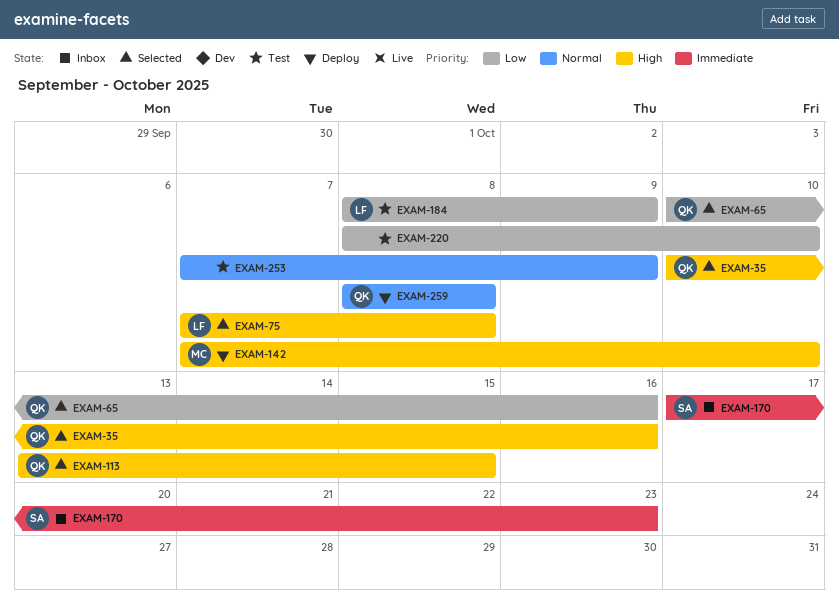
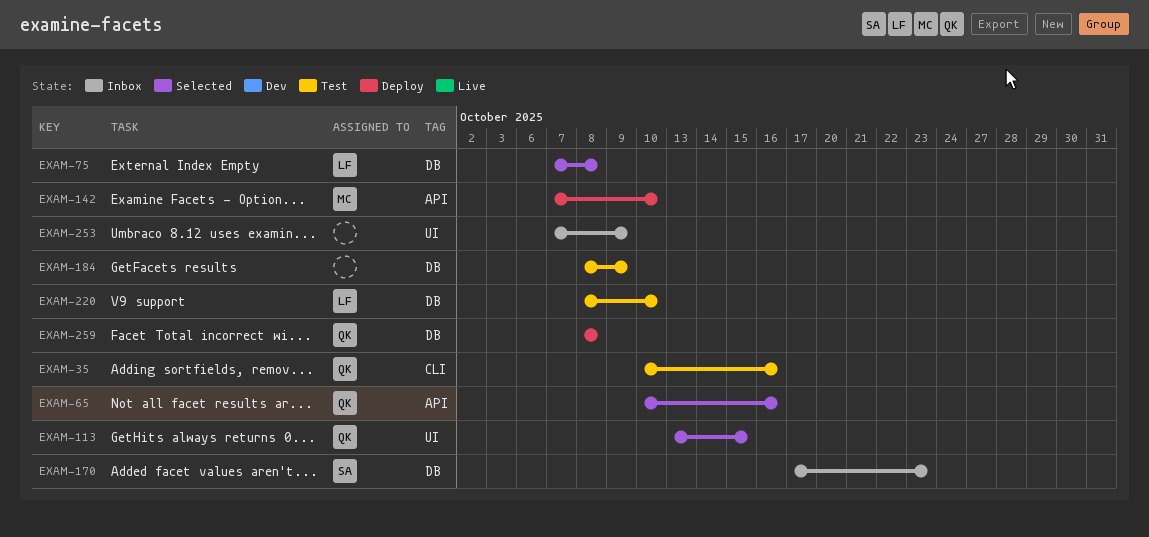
EXAM-35, status: Selected -> Test
EXAM-184, owner: LF -> none
EXAM-220, owner: none -> LF
EXAM-253, status: Test -> Inbox

